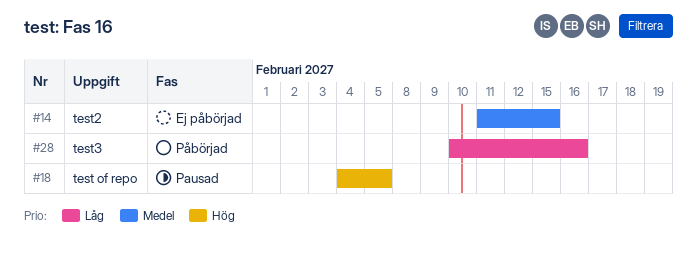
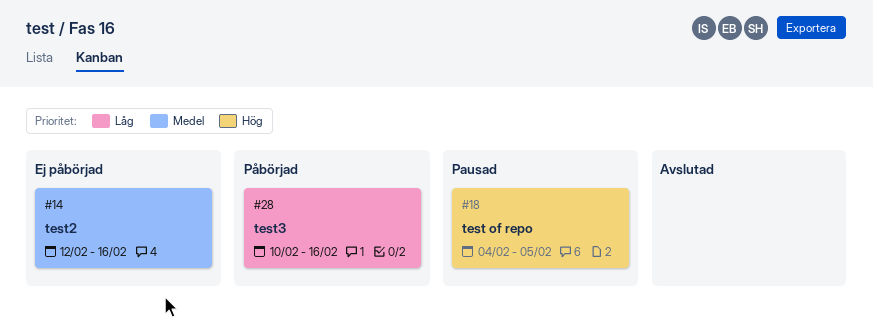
#14, start: Feb 11 -> Feb 12
#14, due: Feb 15 -> Feb 16

